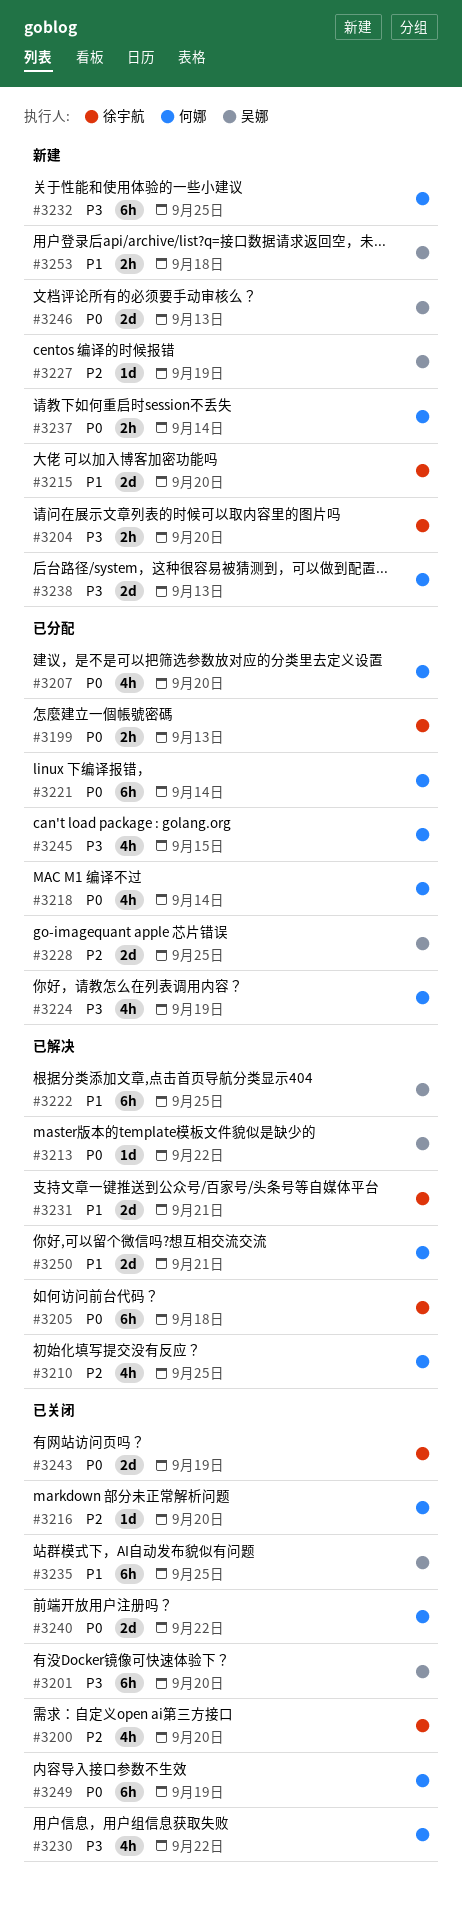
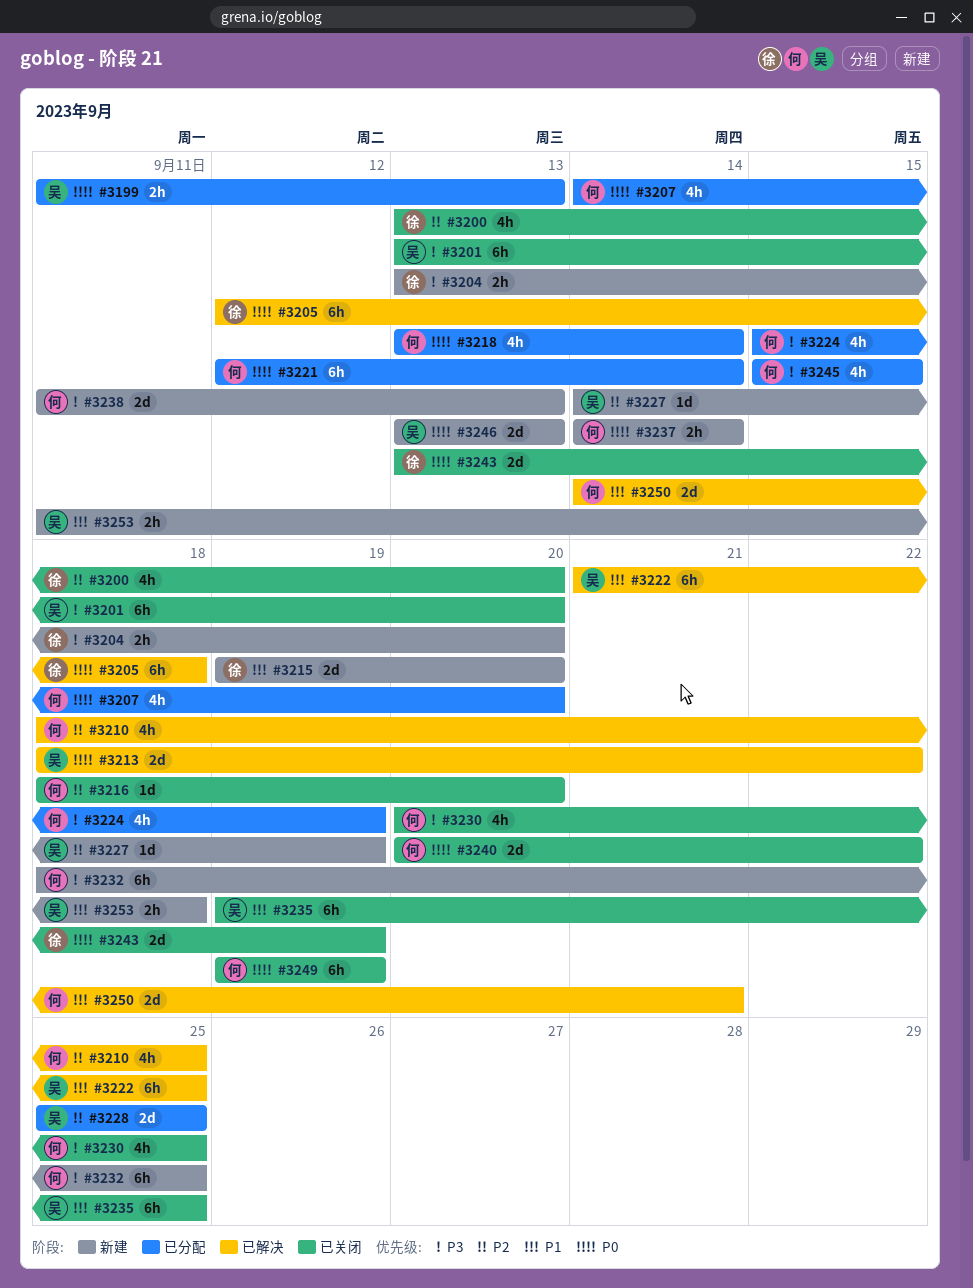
#3199, owner: 徐宇航 -> 吴娜
#3213, estimate: 1d -> 2d
#3230, due: Sep 22 -> Sep 25
#3231: present -> none

